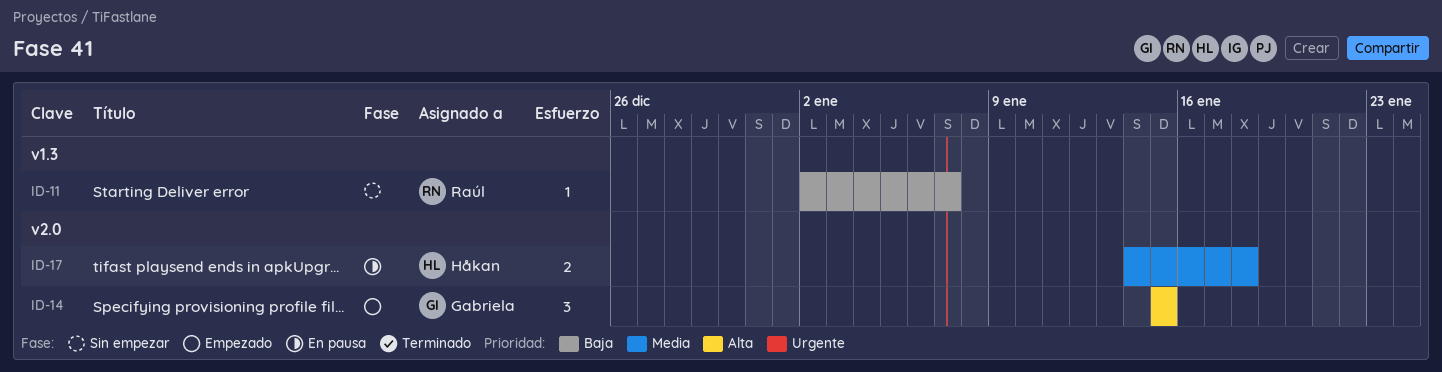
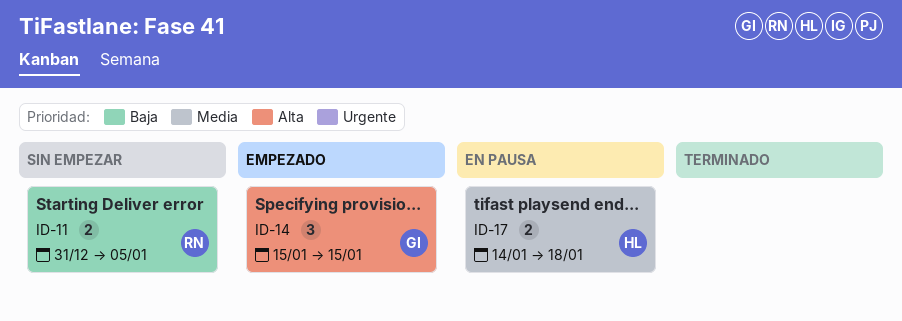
ID-11, estimate: 1 -> 2
ID-11, start: Jan 2 -> Dec 31
ID-11, due: Jan 7 -> Jan 5

